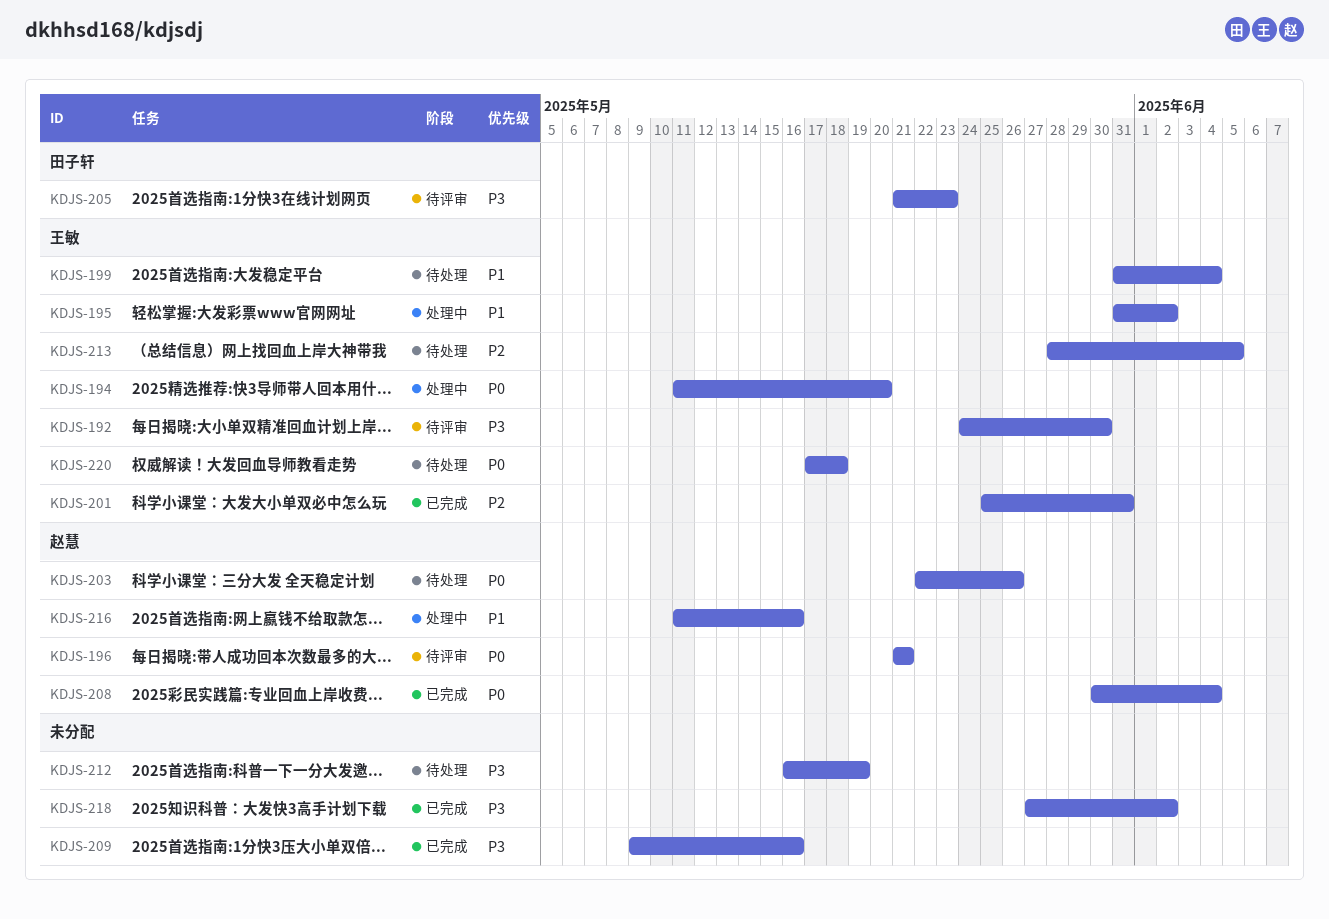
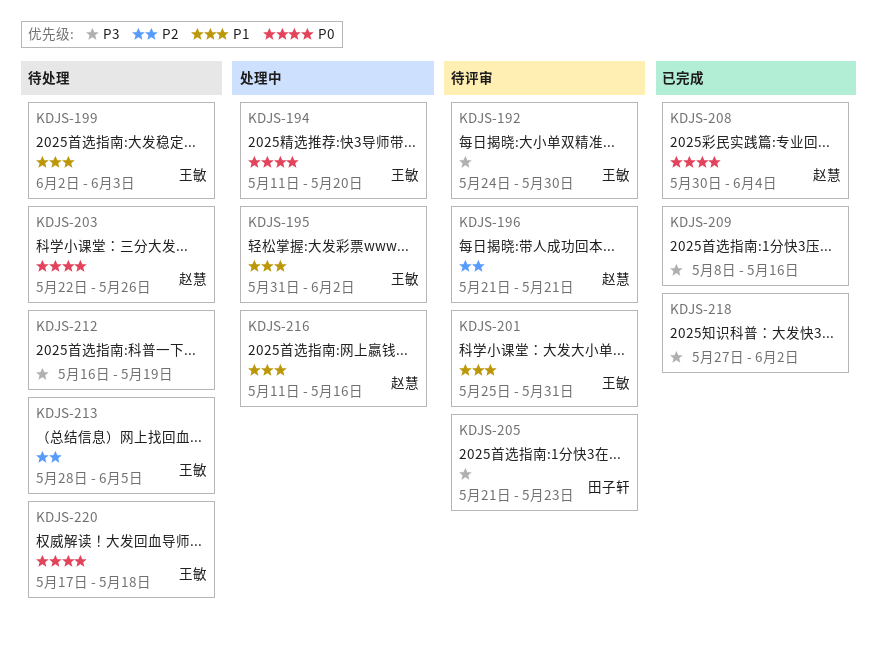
KDJS-196, priority: P0 -> P2
KDJS-199, start: May 31 -> Jun 2
KDJS-199, due: Jun 4 -> Jun 3
KDJS-201, status: 已完成 -> 待评审
KDJS-201, priority: P2 -> P1
KDJS-209, start: May 9 -> May 8

